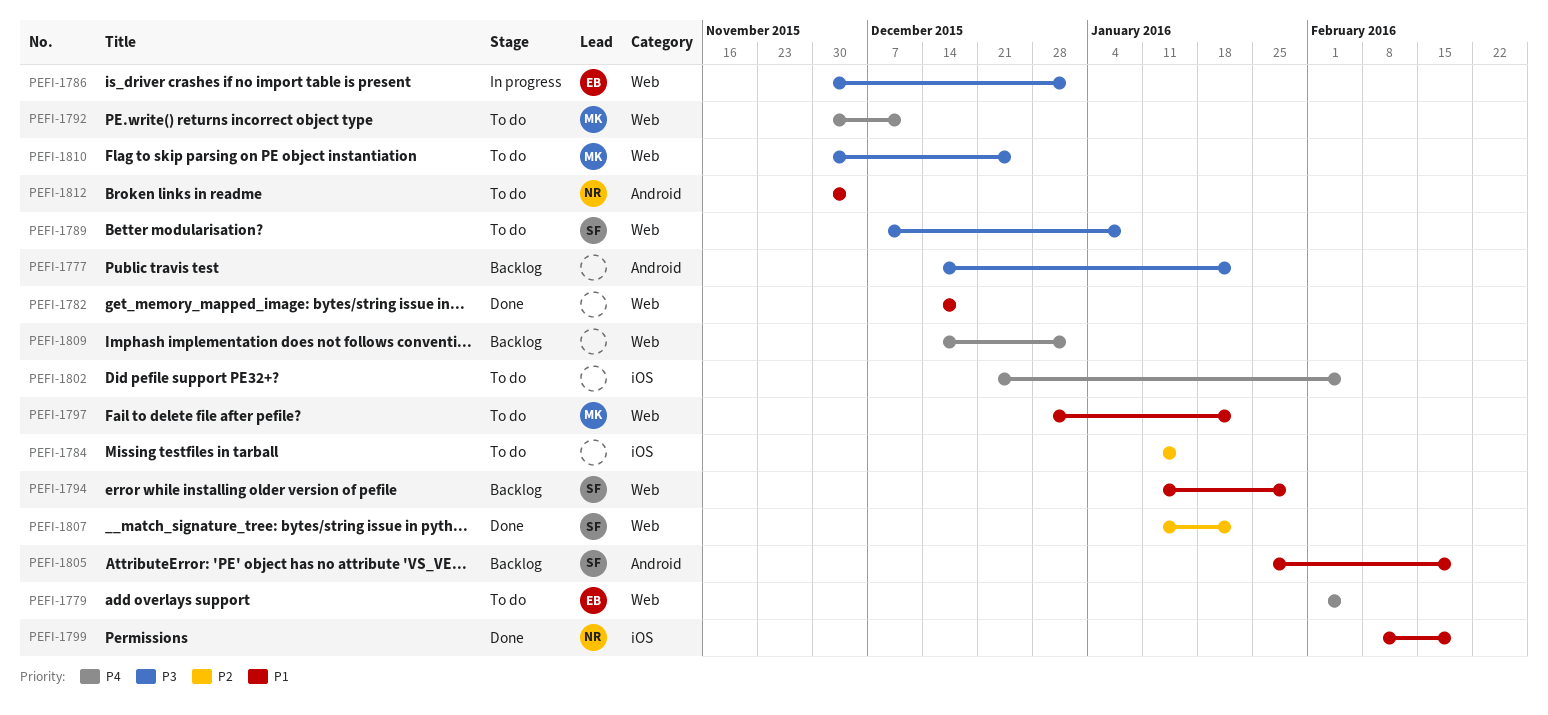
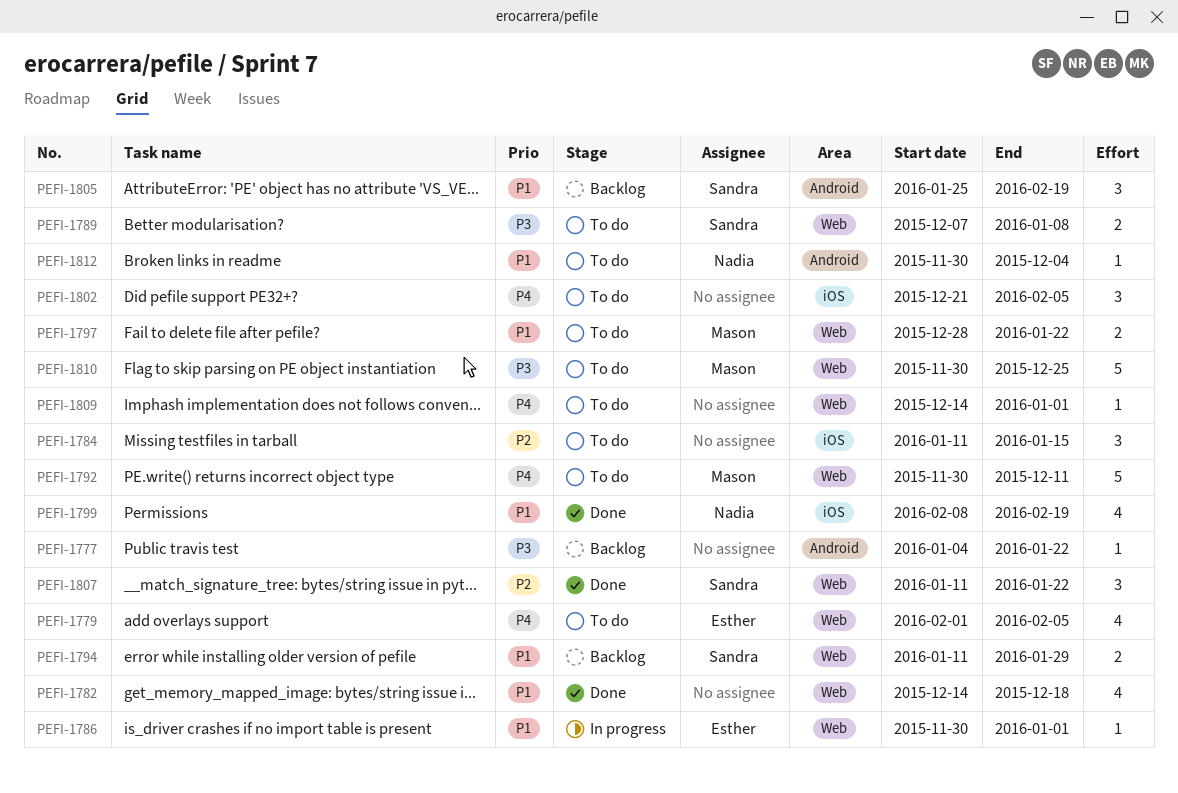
PEFI-1777, start: Dec 14 -> Jan 4
PEFI-1786, priority: P3 -> P1
PEFI-1809, status: Backlog -> To do

